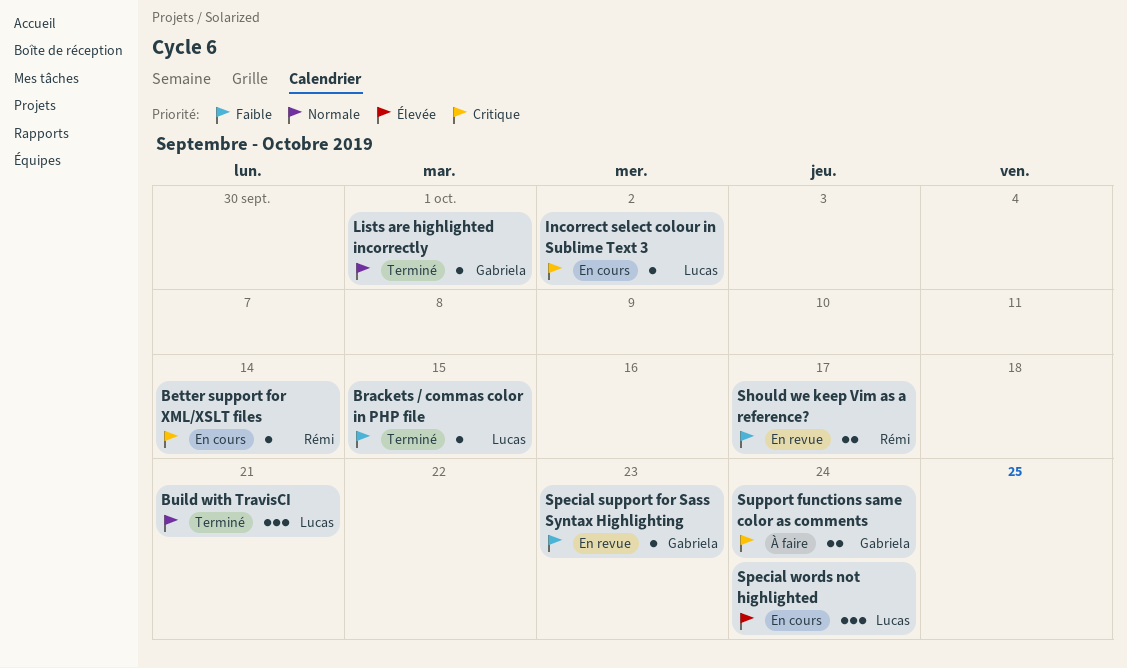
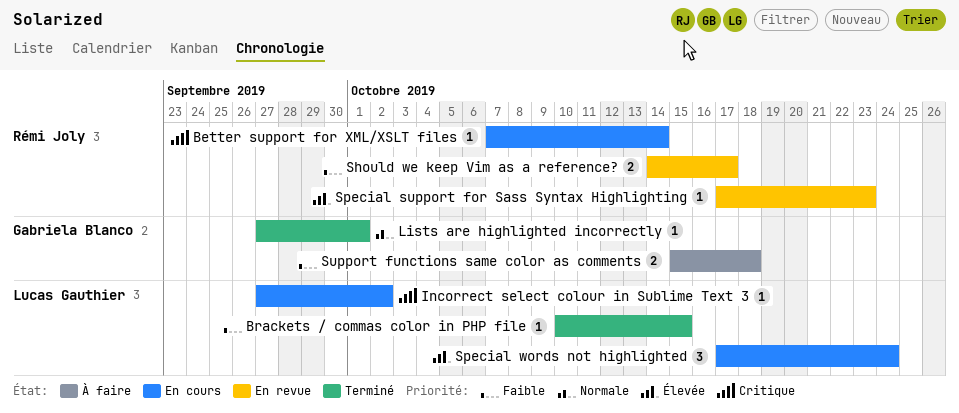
Build with TravisCI: present -> none
Special support for Sass Syntax Highlighting, owner: Gabriela Blanco -> Rémi Joly
Special support for Sass Syntax Highlighting, priority: Faible -> Élevée
Support functions same color as comments, priority: Critique -> Faible
Support functions same color as comments, due: Oct 24 -> Oct 18

